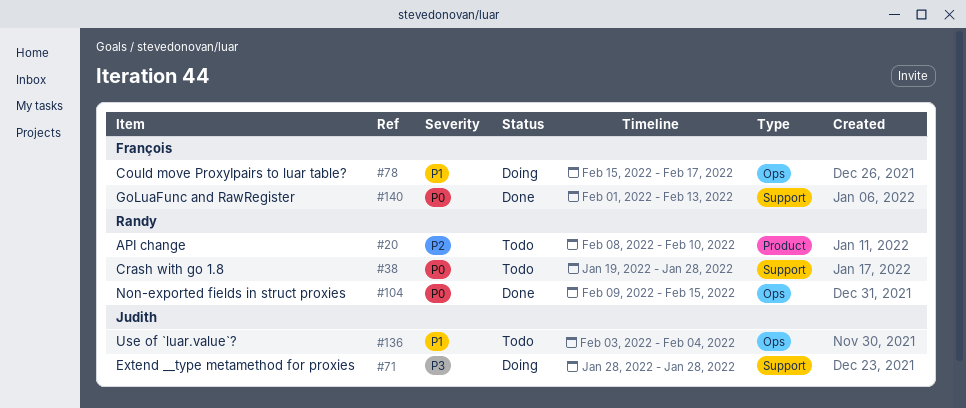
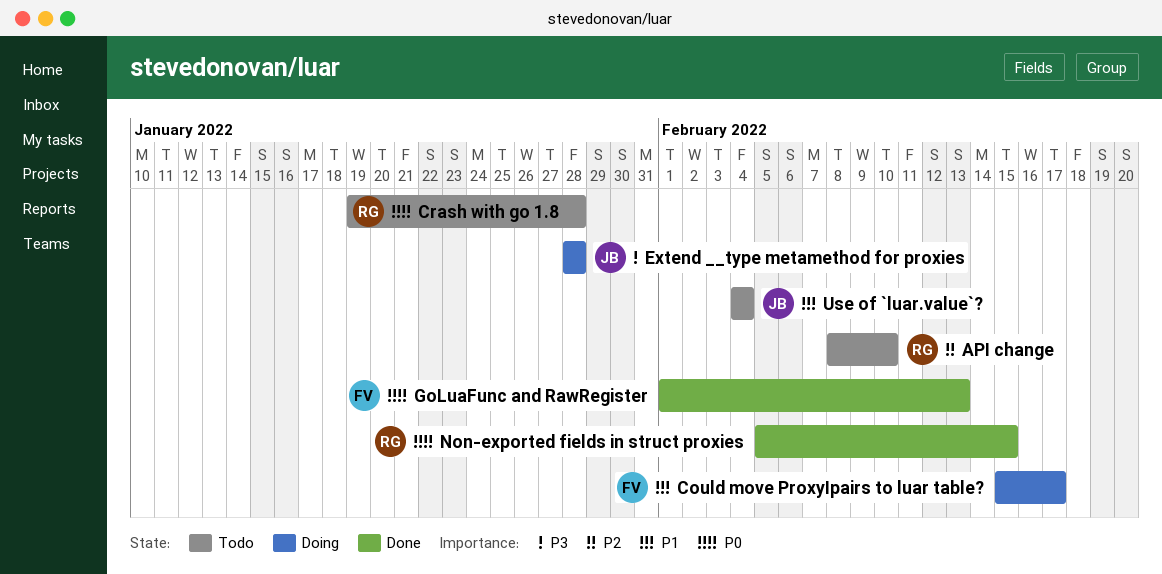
Non-exported fields in struct proxies, start: Feb 9 -> Feb 5
Use of `luar.value`?, start: Feb 3 -> Feb 4

